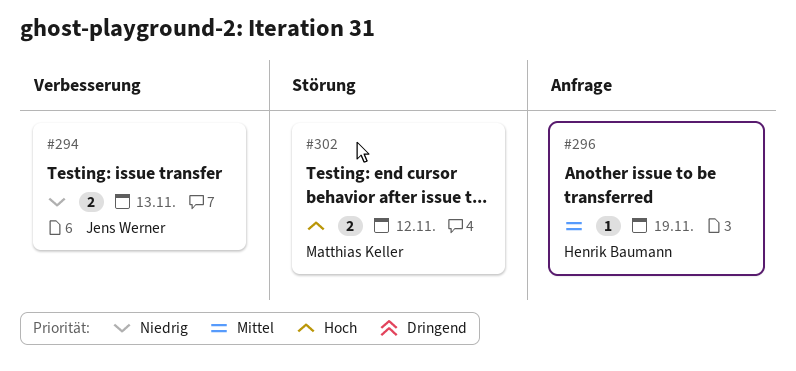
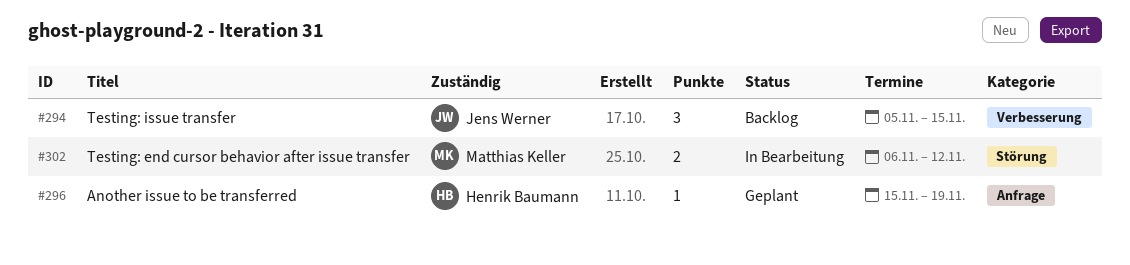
#294, estimate: 2 -> 3
#294, due: Nov 13 -> Nov 15

